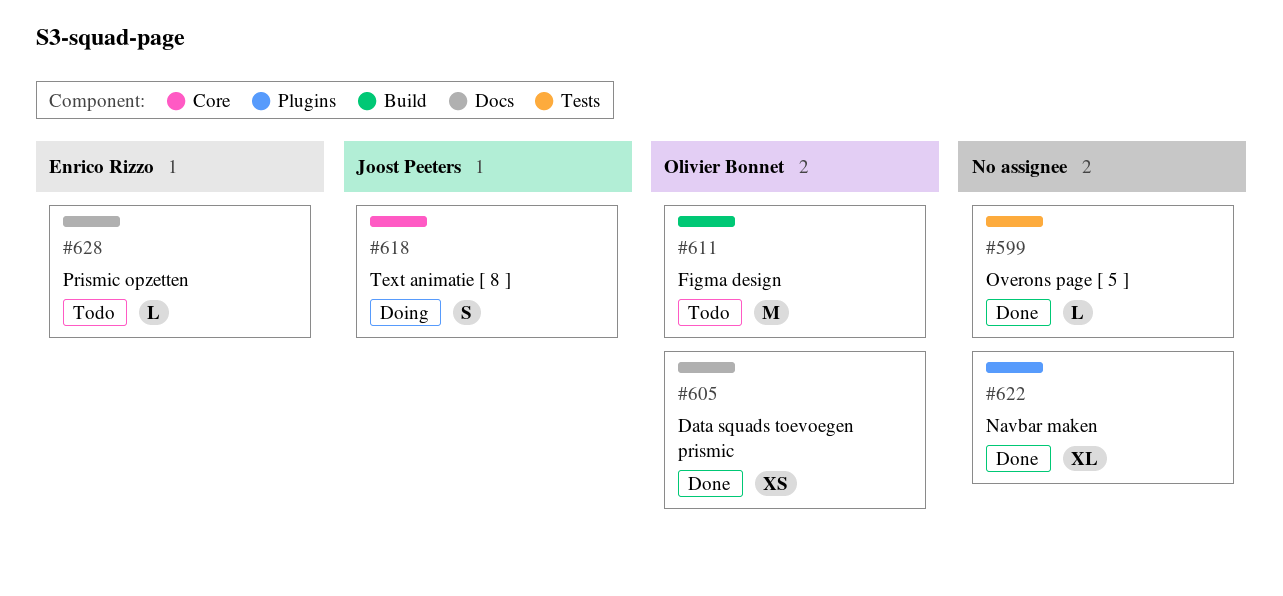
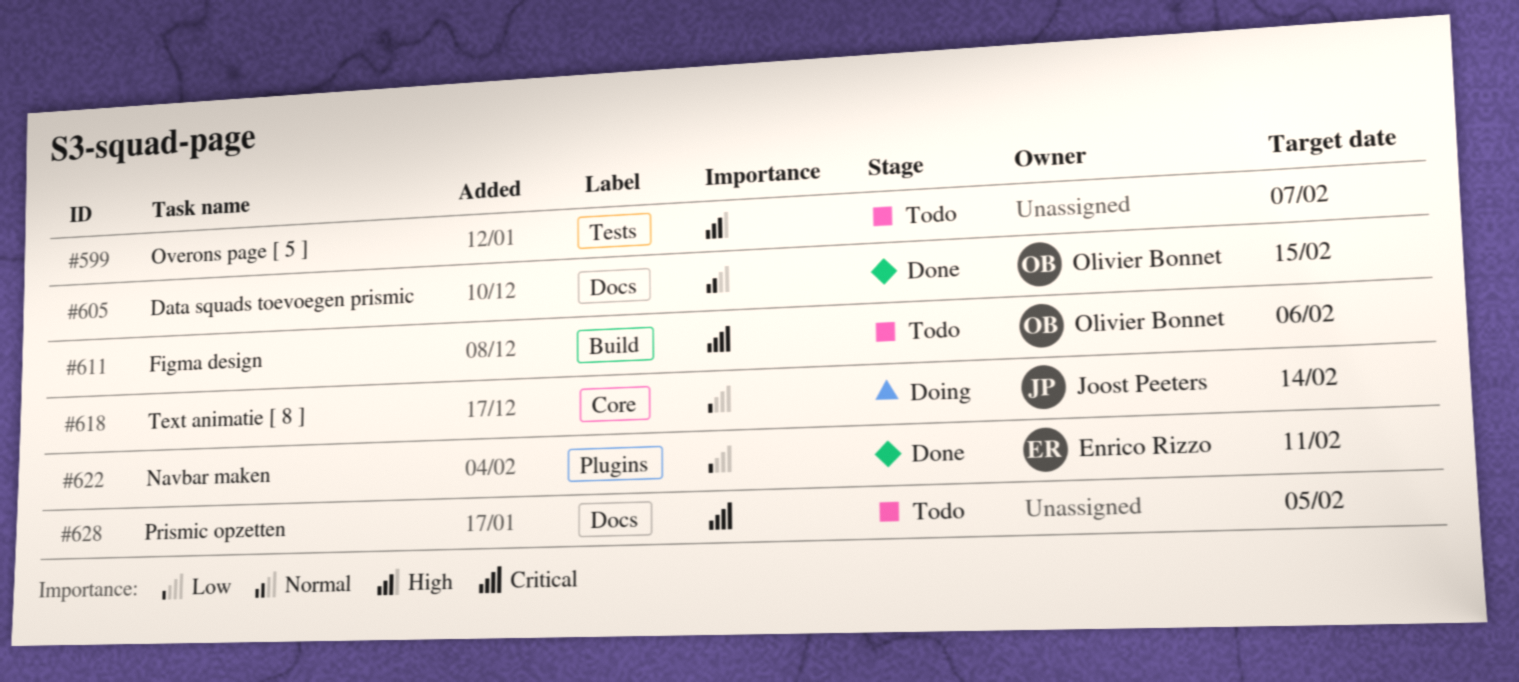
#599, status: Done -> Todo
#622, owner: none -> Enrico Rizzo
#628, owner: Enrico Rizzo -> none

